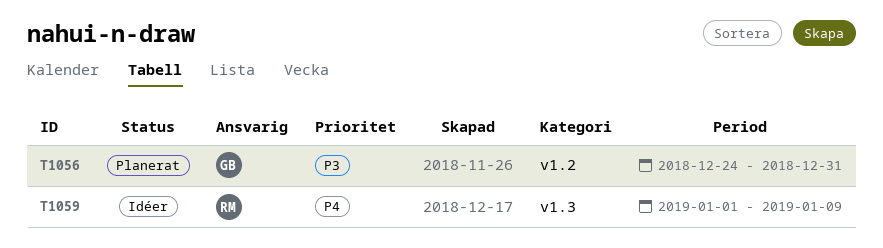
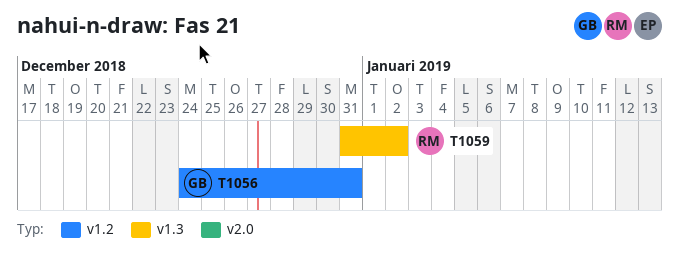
T1059, start: Jan 1 -> Dec 31
T1059, due: Jan 9 -> Jan 2

